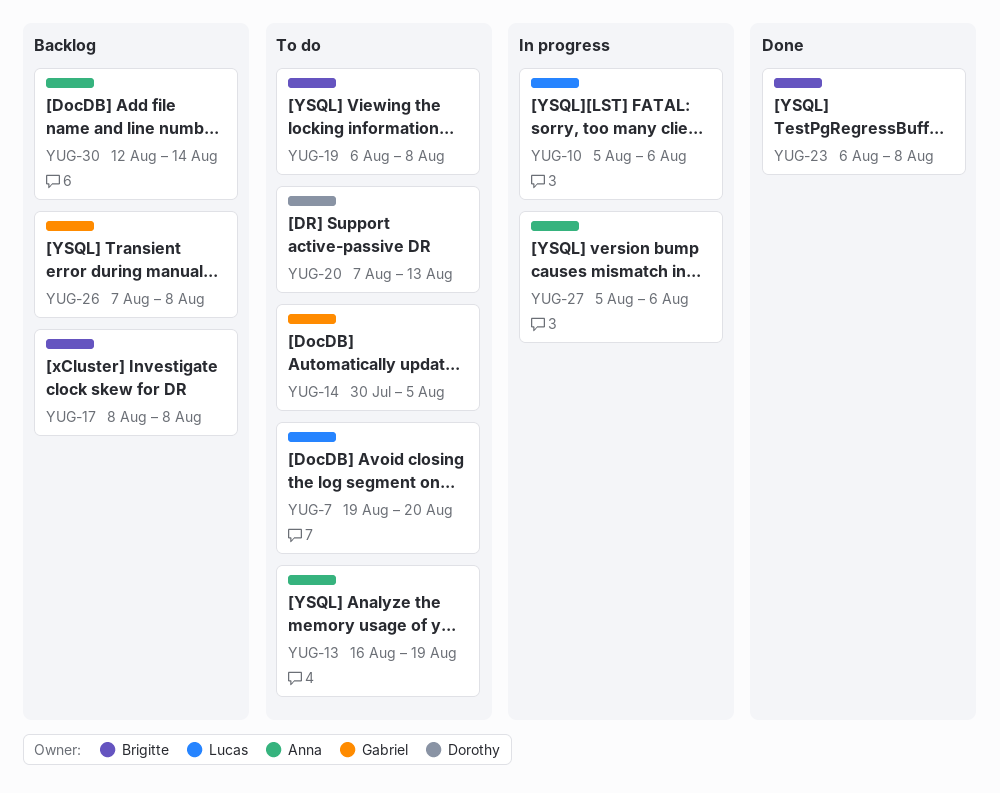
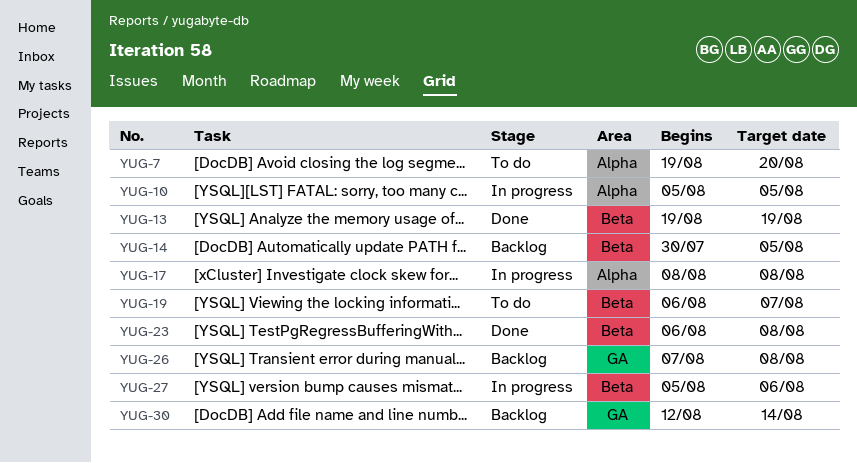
YUG-10, due: Aug 6 -> Aug 5
YUG-13, status: To do -> Done
YUG-13, start: Aug 16 -> Aug 19
YUG-14, status: To do -> Backlog
YUG-17, status: Backlog -> In progress
YUG-19, due: Aug 8 -> Aug 7
YUG-20: present -> none

